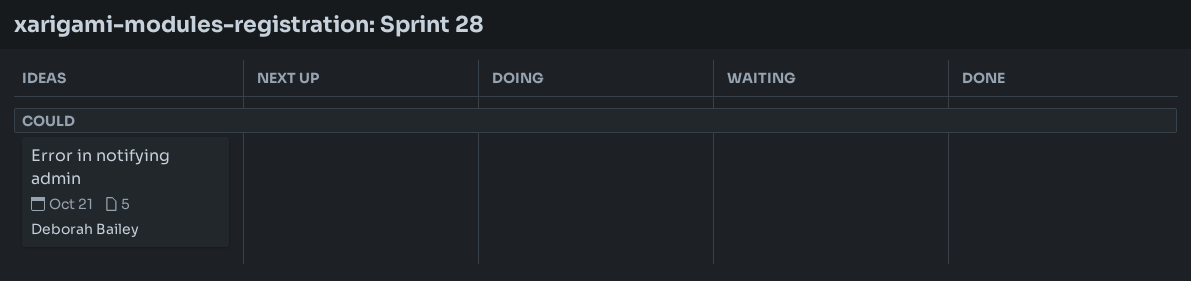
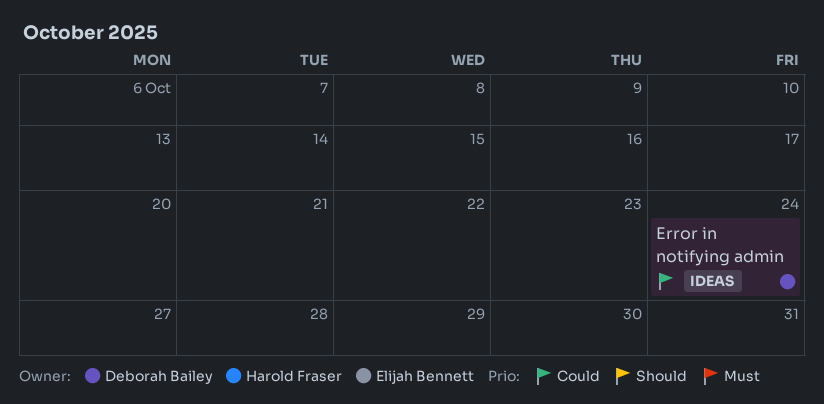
Error in notifying admin, due: Oct 21 -> Oct 24

